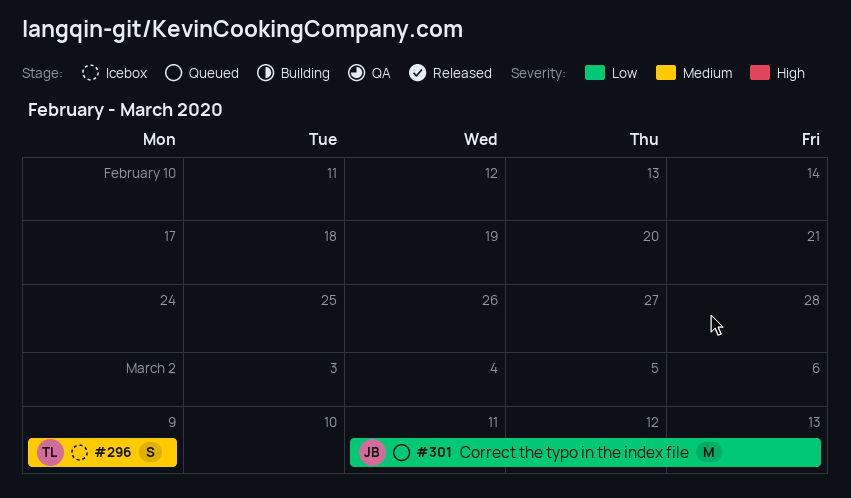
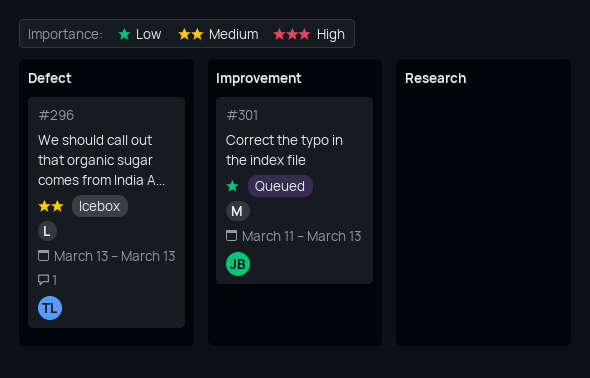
#296, estimate: S -> L
#296, start: Mar 9 -> Mar 13
#296, due: Mar 9 -> Mar 13

